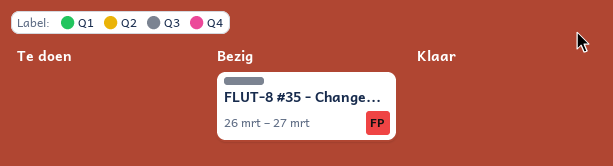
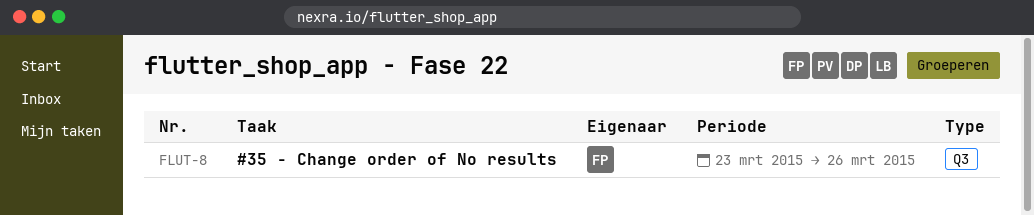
FLUT-8, start: Mar 26 -> Mar 23
FLUT-8, due: Mar 27 -> Mar 26

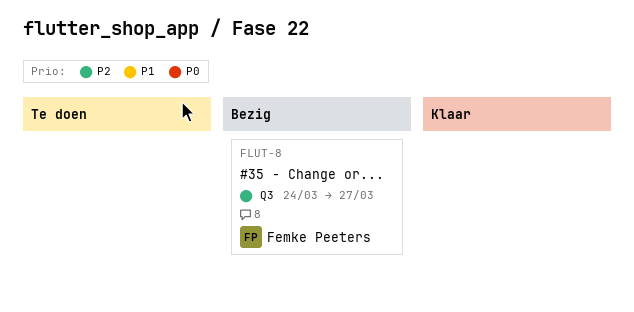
FLUT-8, start: Mar 23 -> Mar 24
FLUT-8, due: Mar 26 -> Mar 27

